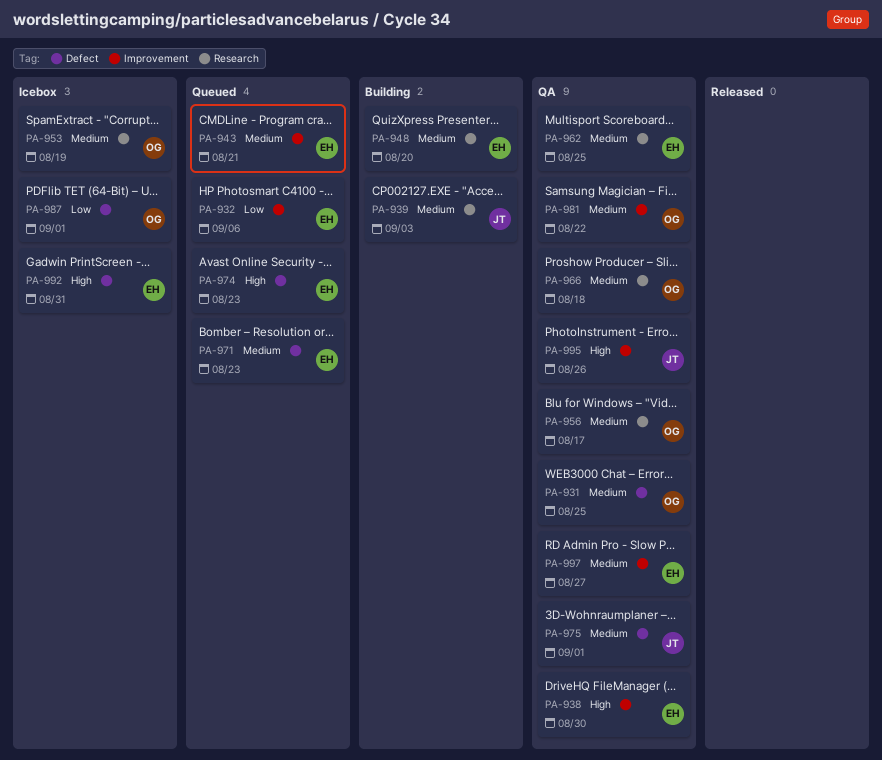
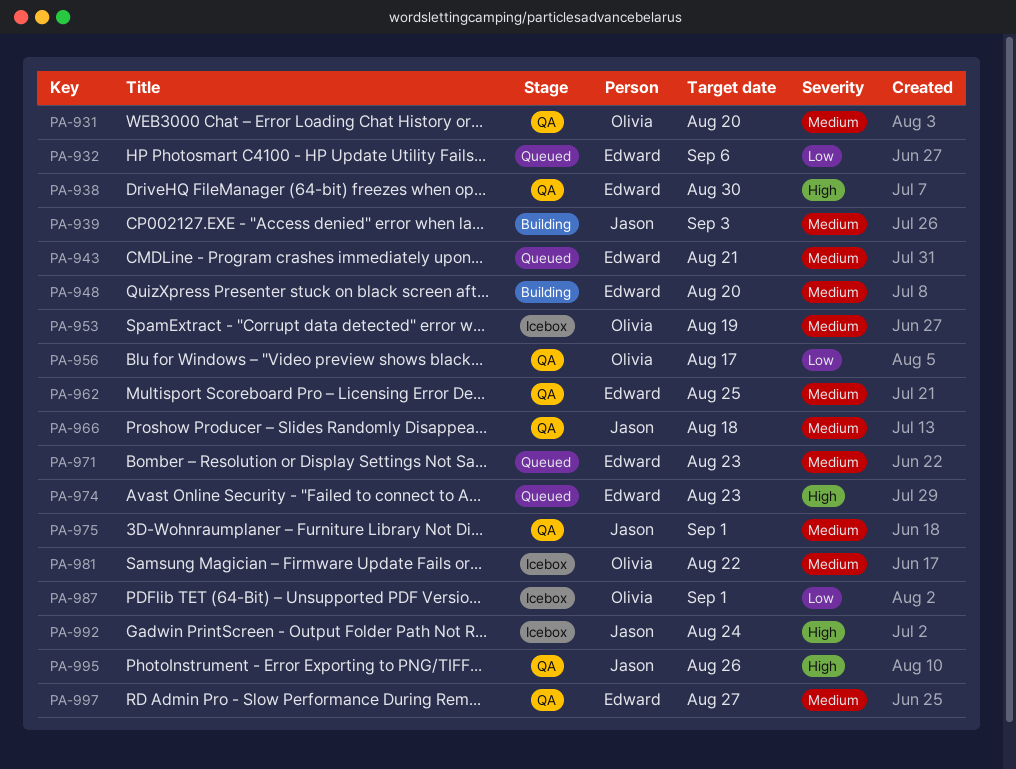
PA-931, due: Aug 25 -> Aug 20
PA-956, priority: Medium -> Low
PA-966, owner: Olivia -> Jason
PA-981, status: QA -> Icebox
PA-992, owner: Edward -> Jason
PA-992, due: Aug 31 -> Aug 24

